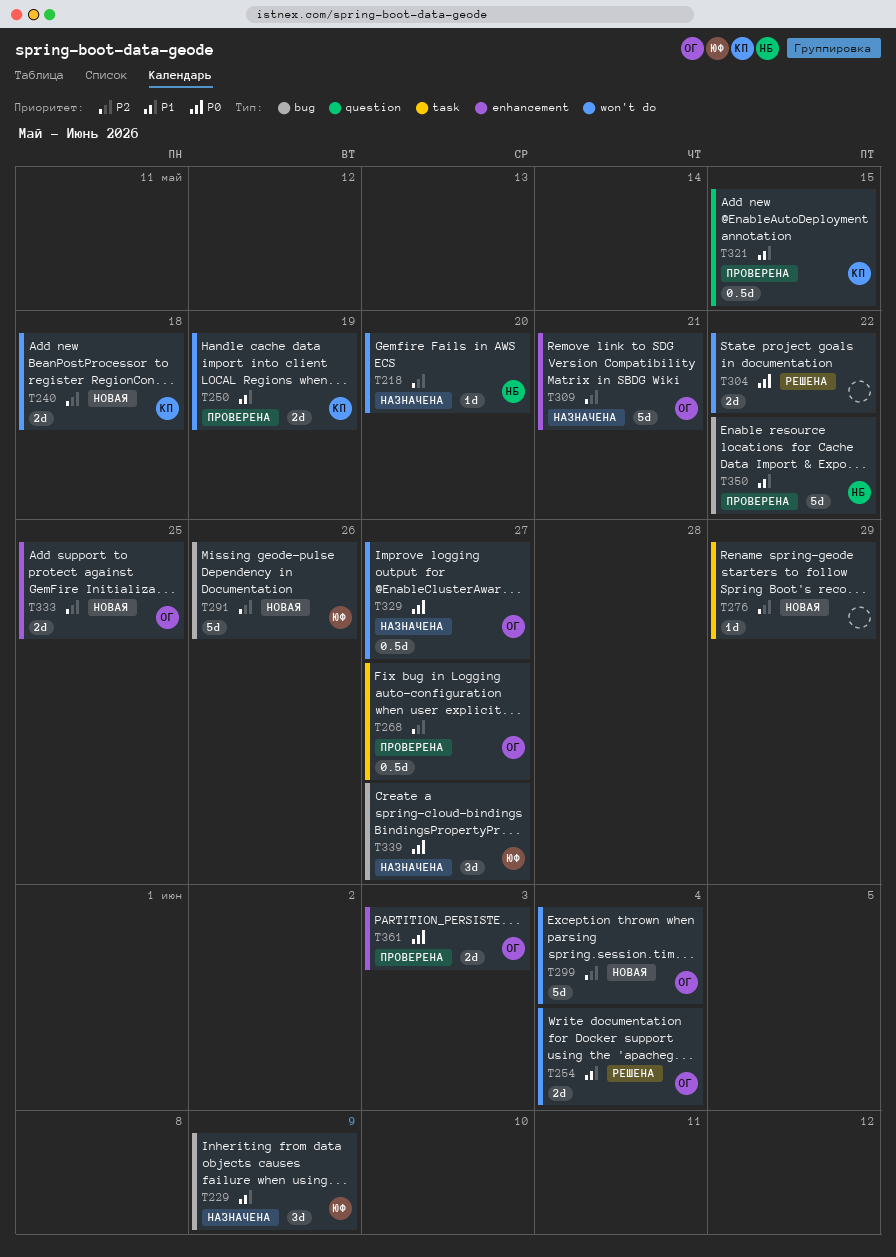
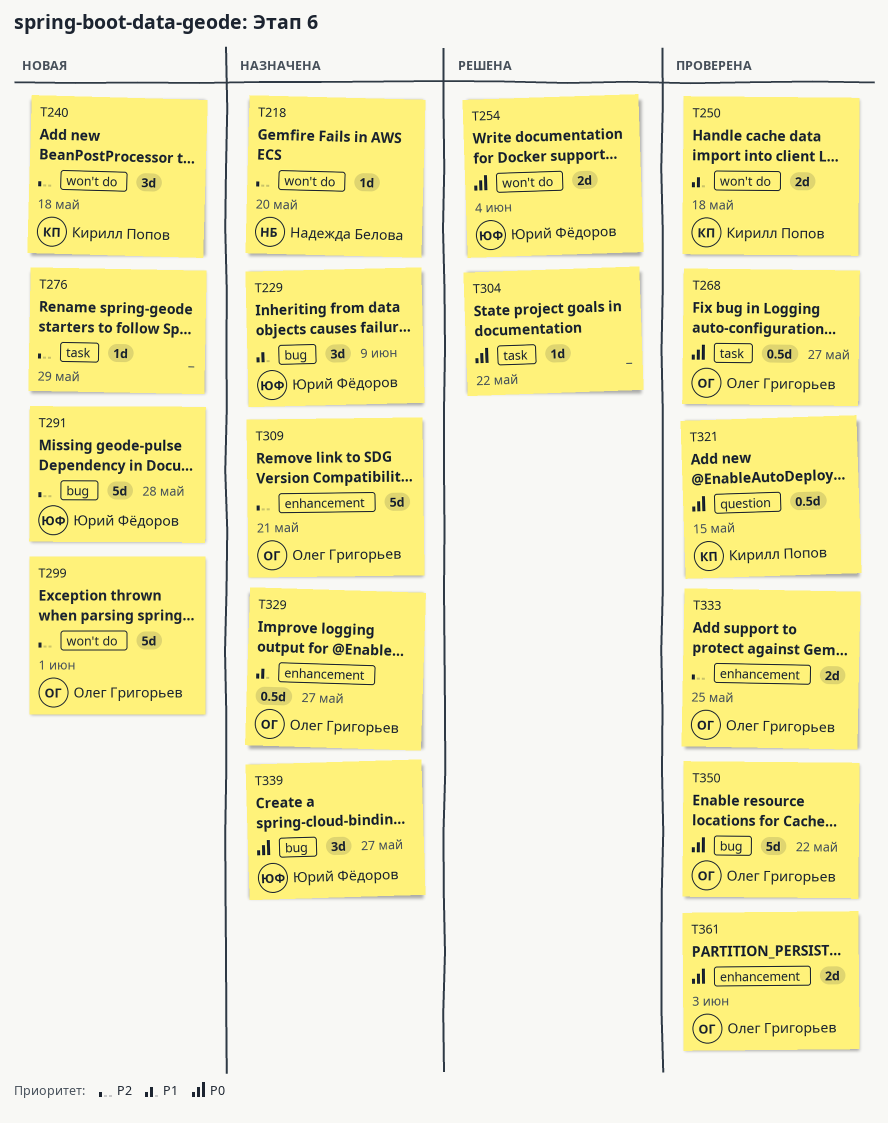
T240, estimate: 2d -> 3d
T250, due: May 19 -> May 18
T254, owner: Олег Григорьев -> Юрий Фёдоров
T254, priority: P1 -> P0
T268, priority: P2 -> P0
T291, due: May 26 -> May 28
T299, due: Jun 4 -> Jun 1
T304, label: won't do -> task
T304, estimate: 2d -> 1d
T321, priority: P1 -> P0
T329, priority: P0 -> P1
T329, label: won't do -> enhancement
T333, status: Новая -> Проверена
T350, owner: Надежда Белова -> Олег Григорьев
T350, priority: P1 -> P0

